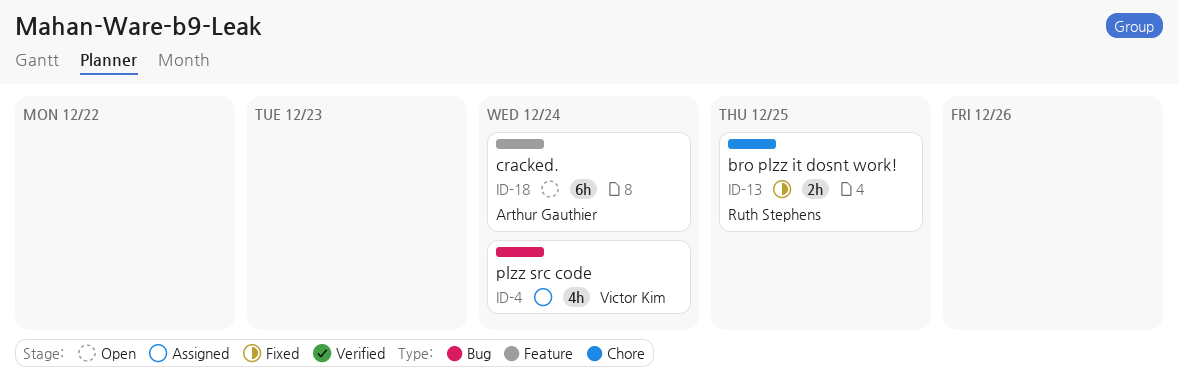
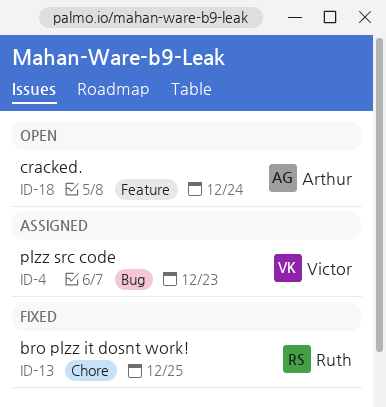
ID-4, due: Dec 24 -> Dec 23

